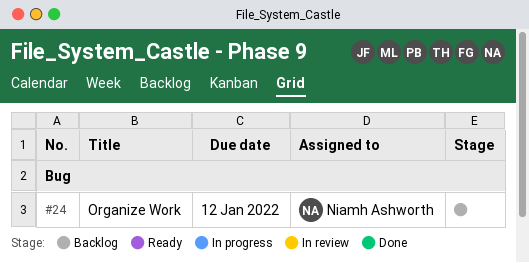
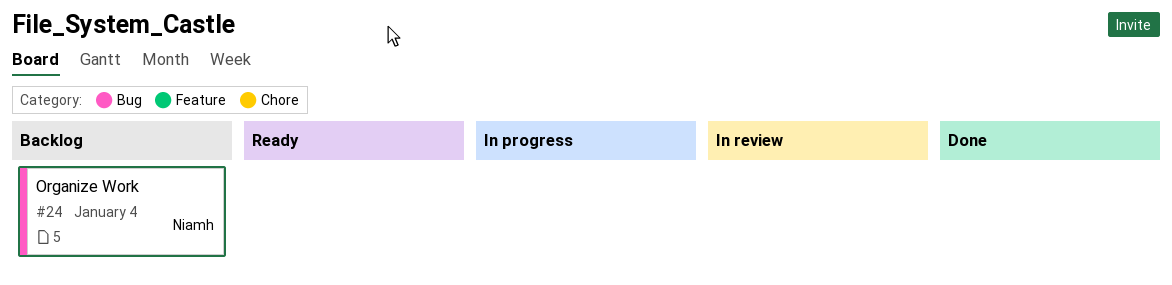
#24, due: Jan 12 -> Jan 4

